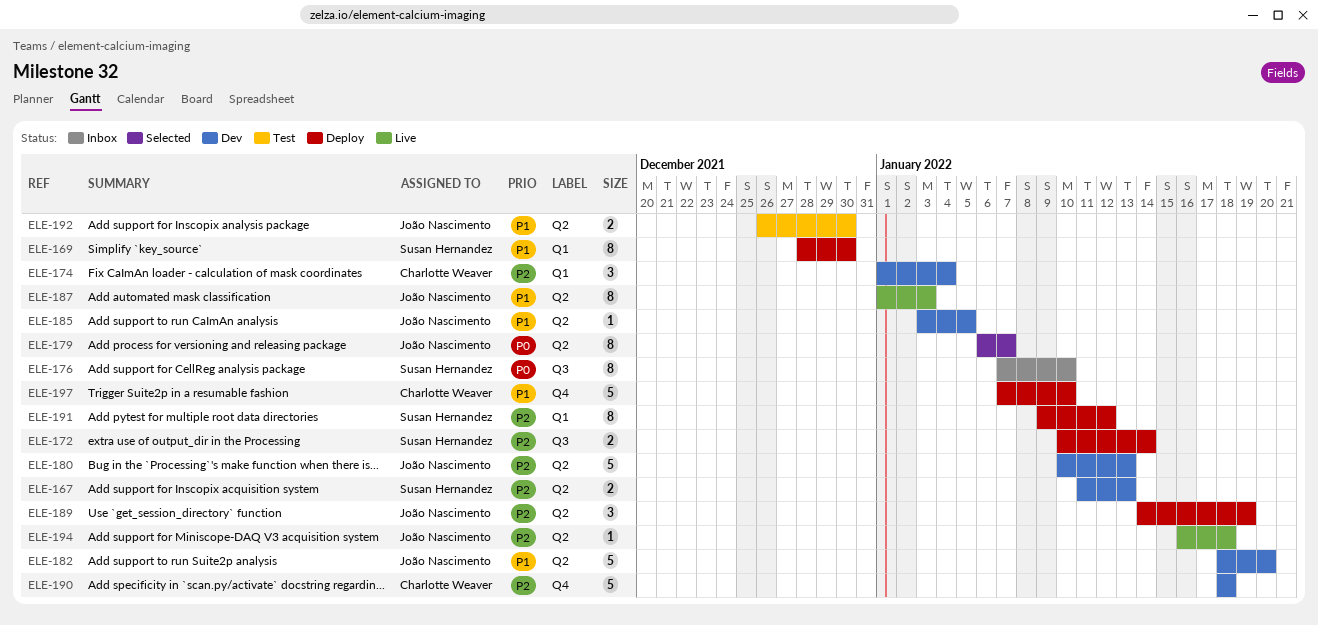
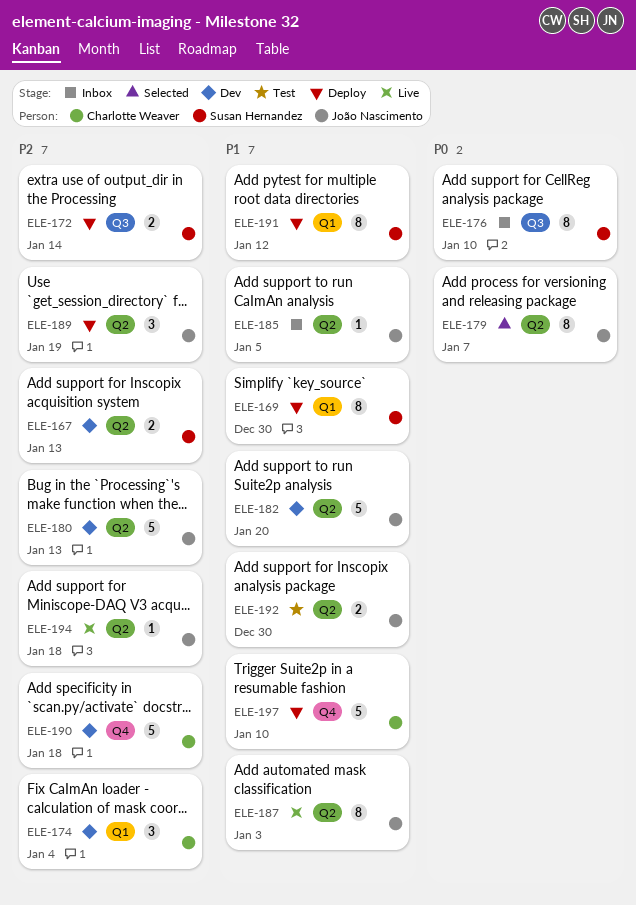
ELE-185, status: Dev -> Inbox
ELE-191, priority: P2 -> P1

